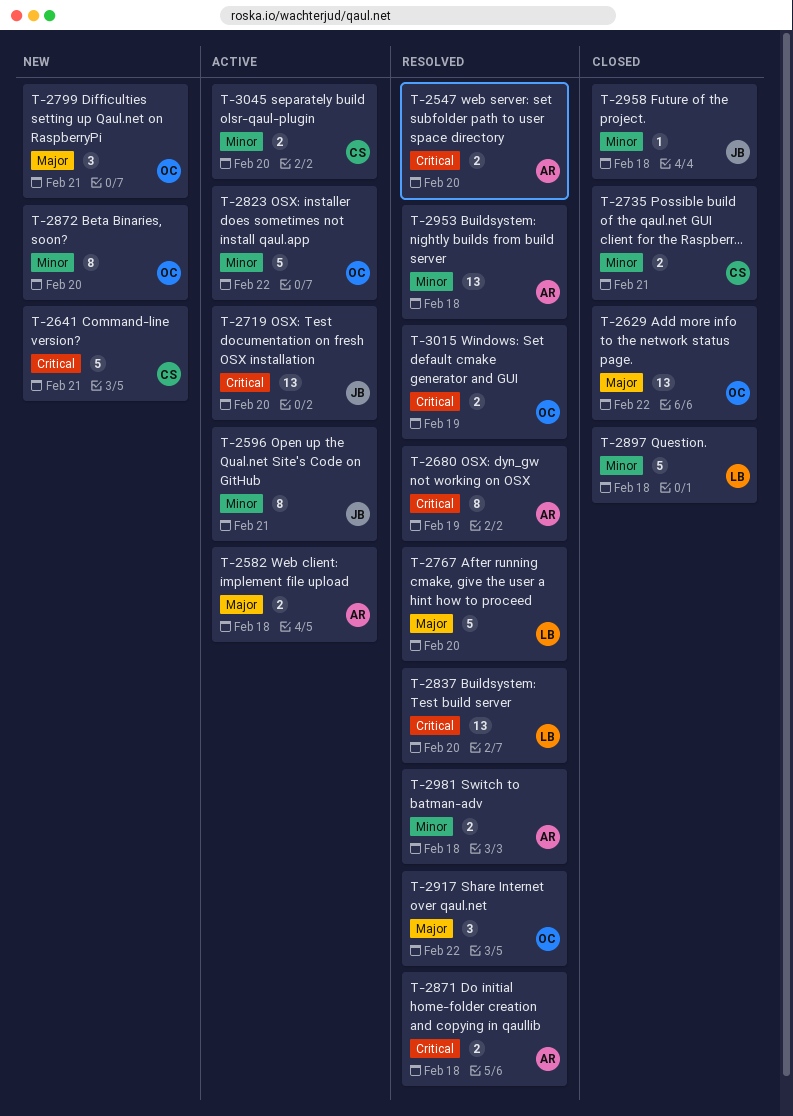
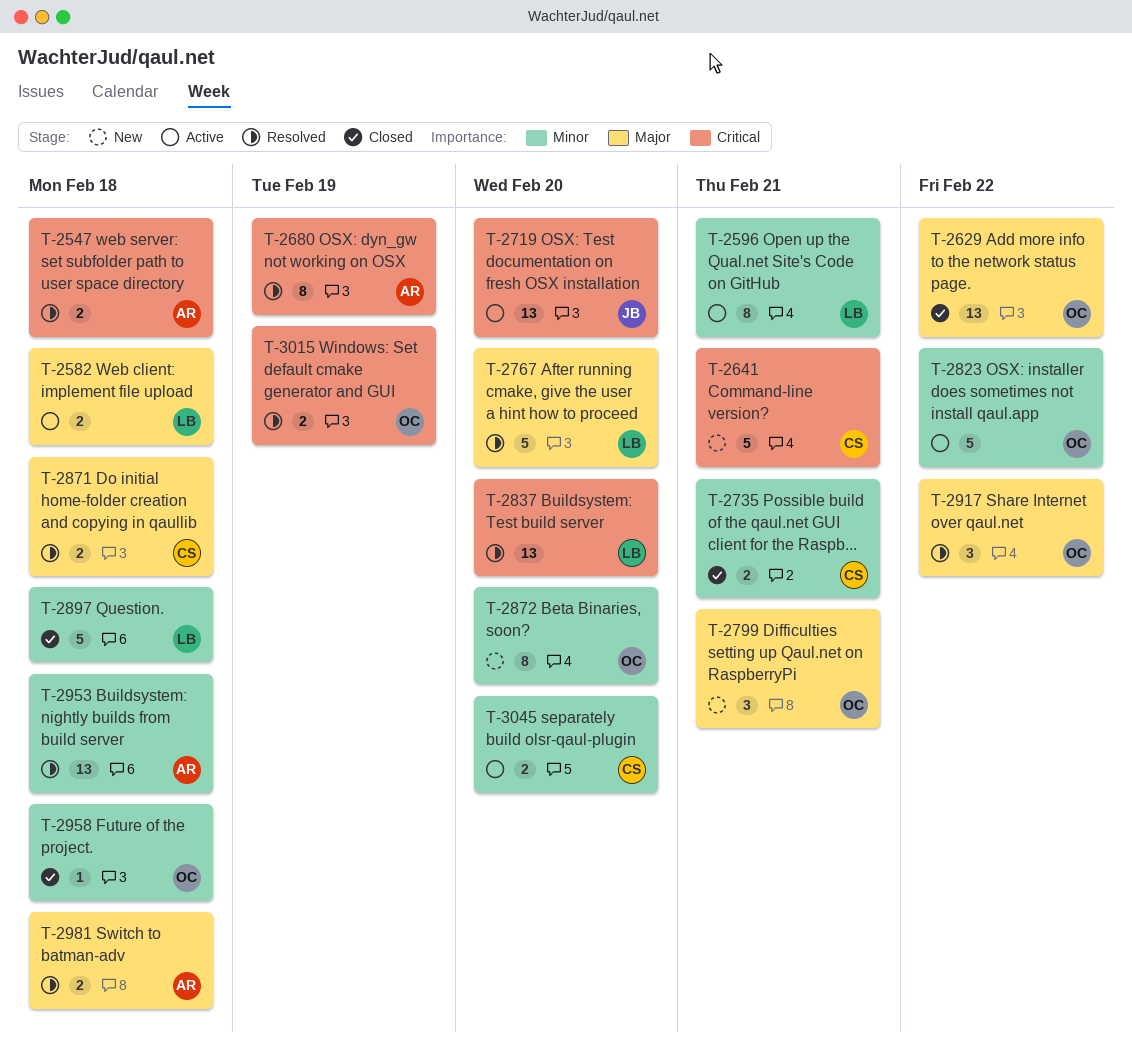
T-2547, due: Feb 20 -> Feb 18
T-2582, owner: AR -> LB
T-2596, owner: JB -> LB
T-2871, owner: AR -> CS
T-2871, priority: Critical -> Major
T-2958, owner: JB -> OC
T-2981, priority: Minor -> Major

